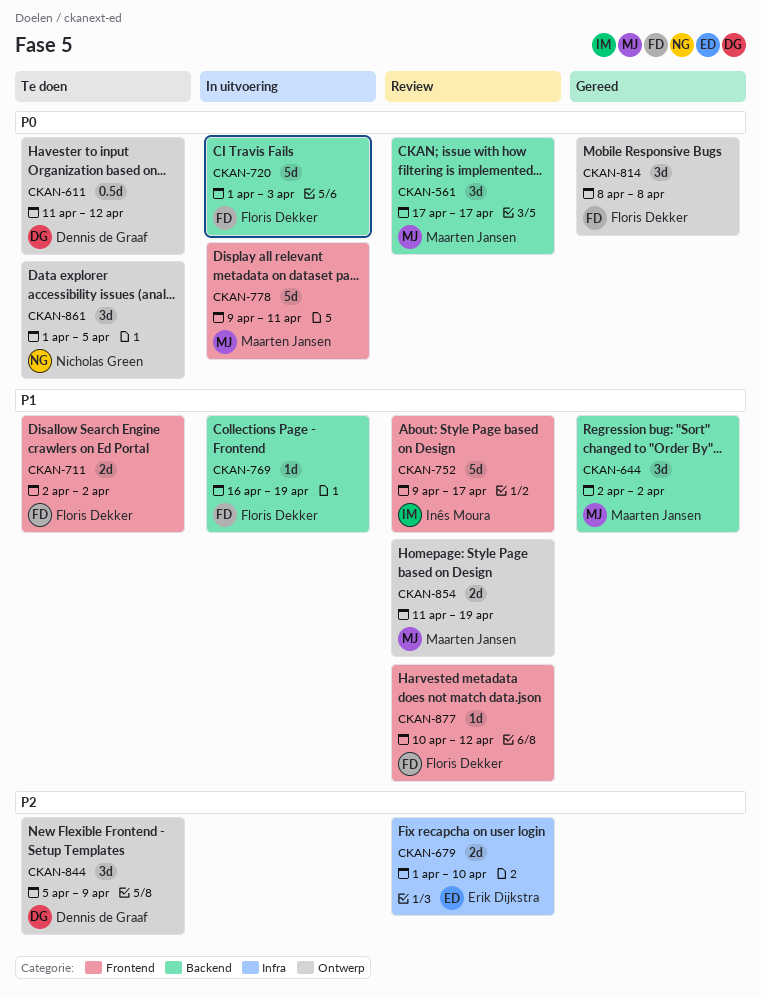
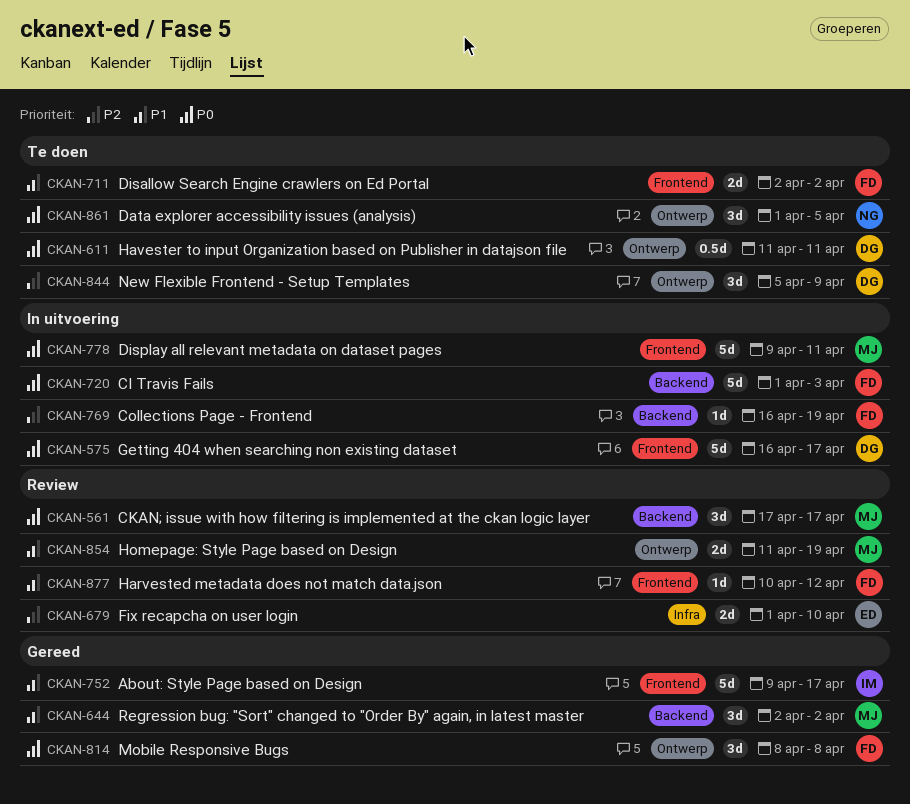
CKAN-575: none -> present
CKAN-611, due: Apr 12 -> Apr 11
CKAN-752, status: Review -> Gereed
CKAN-769, priority: P1 -> P2

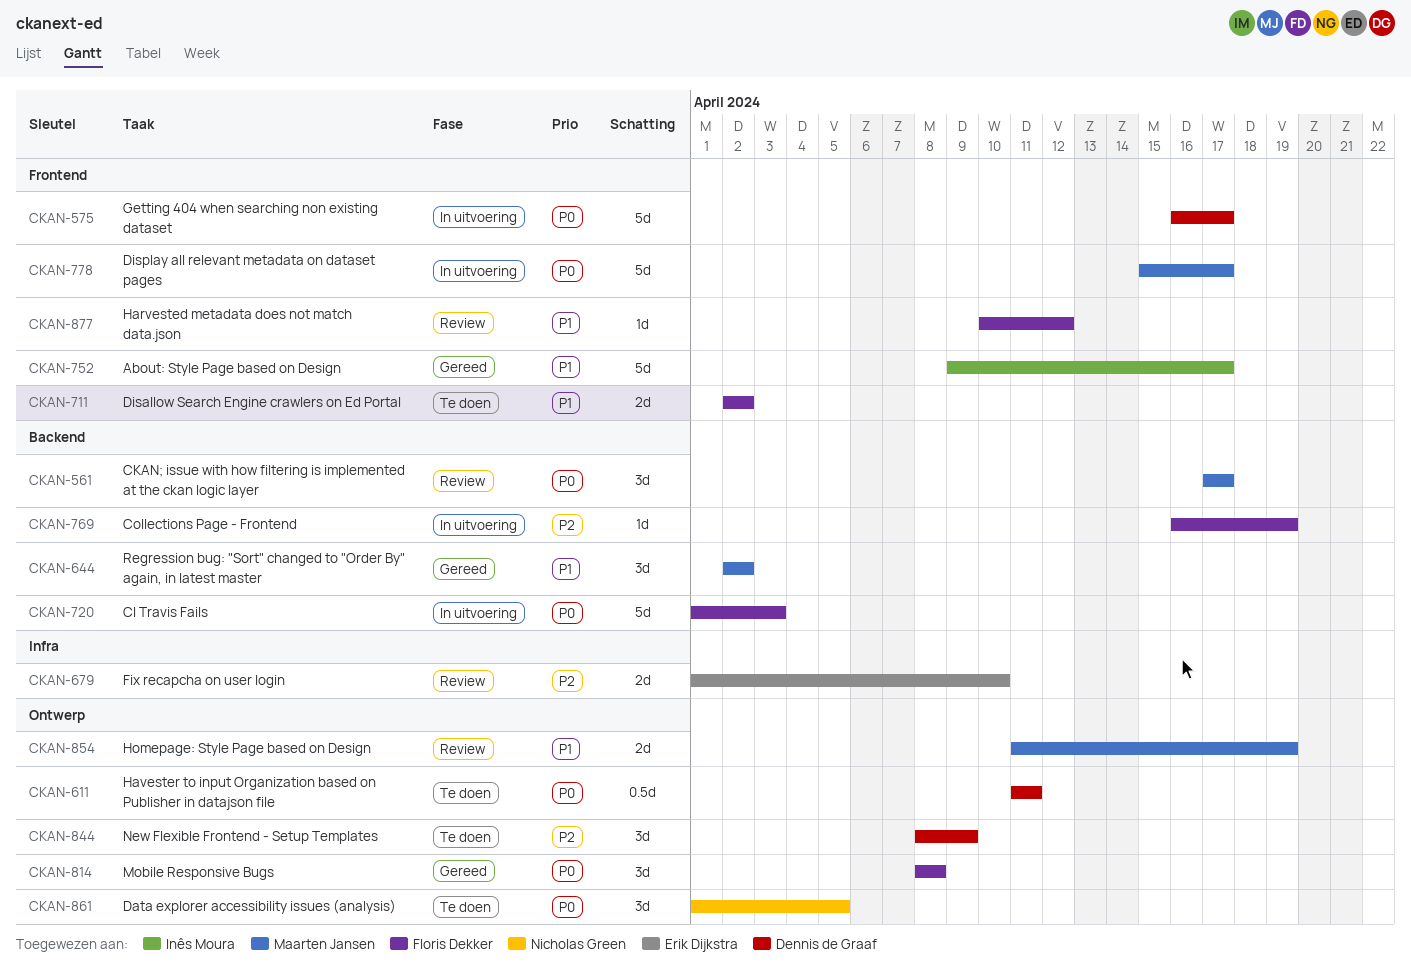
CKAN-778, start: Apr 9 -> Apr 15
CKAN-778, due: Apr 11 -> Apr 17
CKAN-844, start: Apr 5 -> Apr 8

